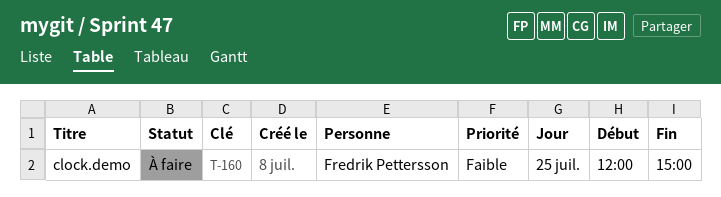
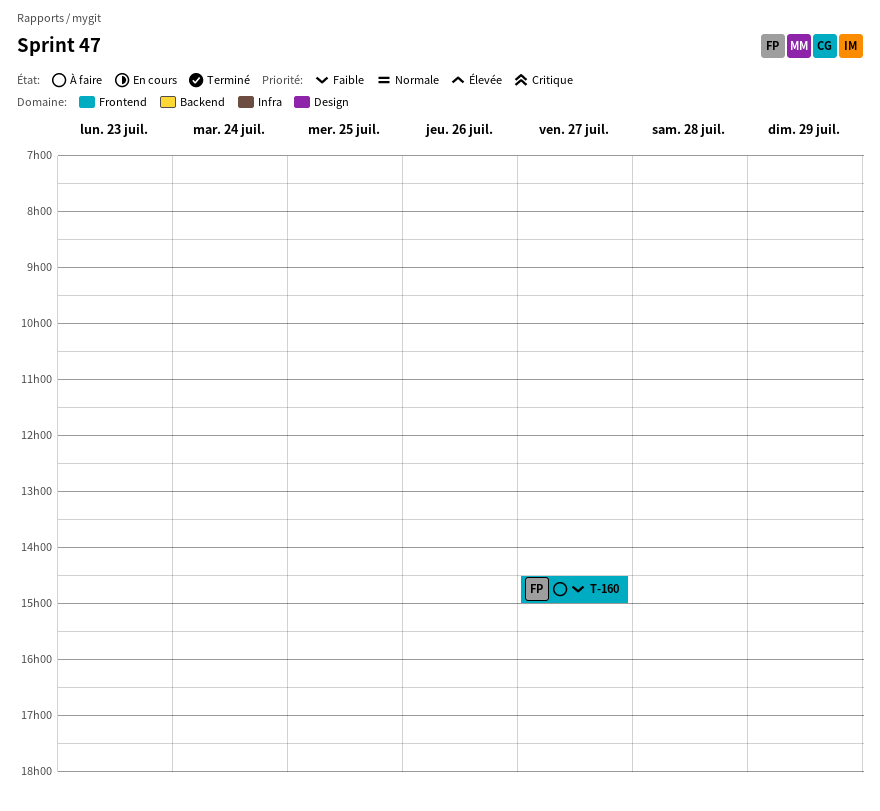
T-160, day: Jul 25 -> Jul 27
T-160, begins: 12:00 -> 14:30

